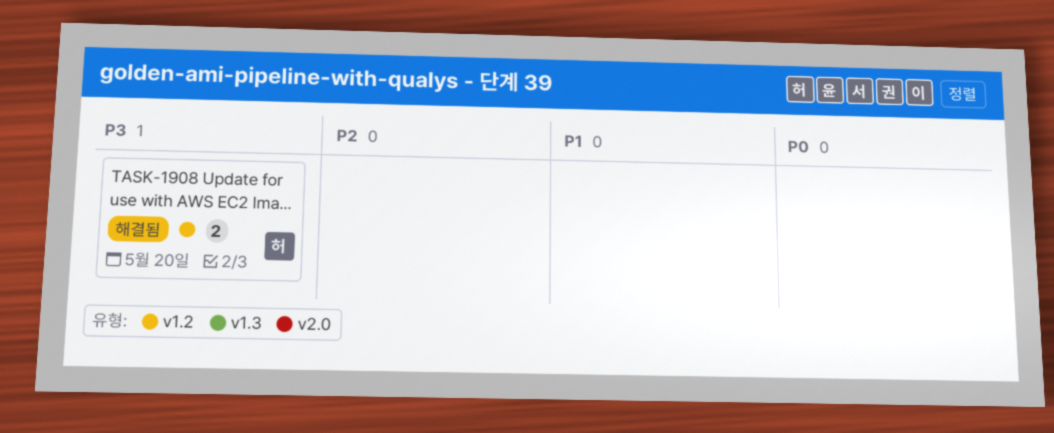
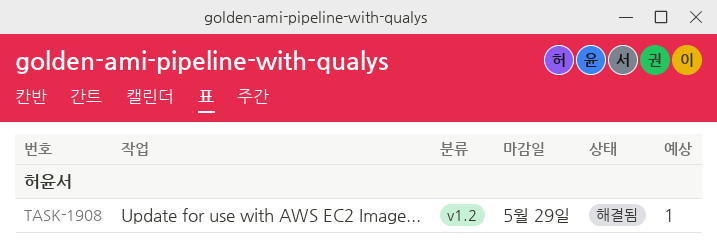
TASK-1908, estimate: 2 -> 1
TASK-1908, due: May 20 -> May 29

